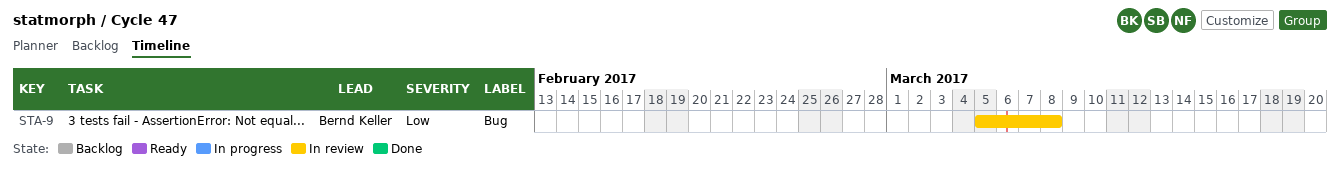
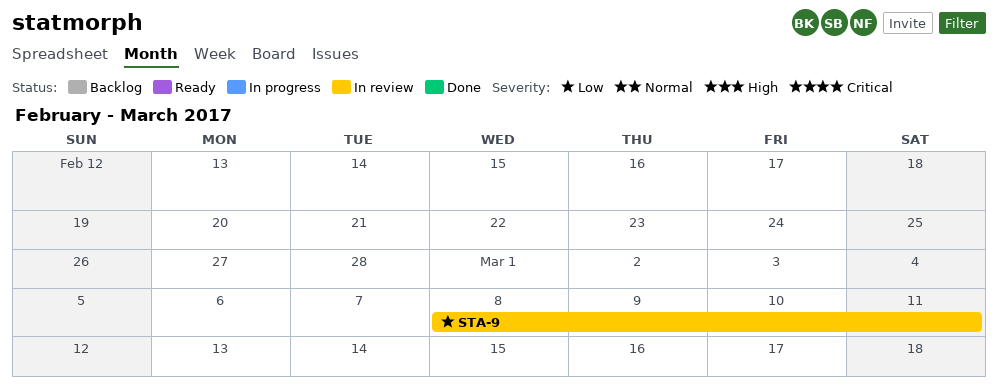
STA-9, start: Mar 5 -> Mar 8
STA-9, due: Mar 8 -> Mar 11

